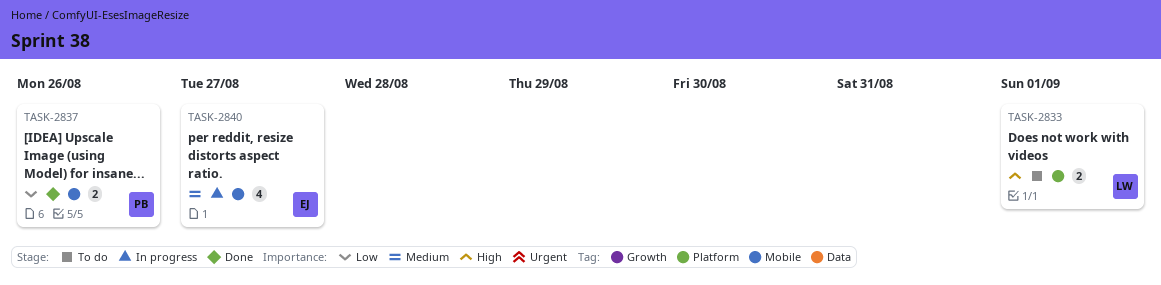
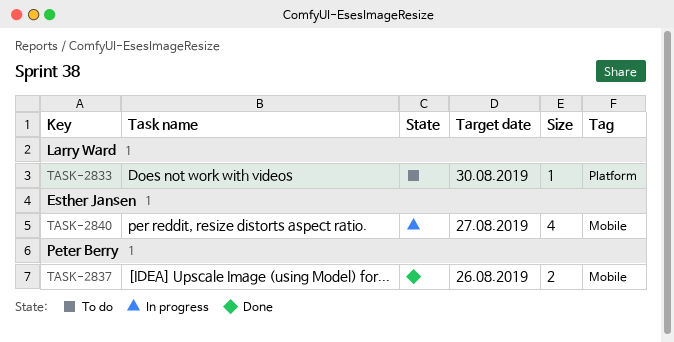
TASK-2833, estimate: 2 -> 1
TASK-2833, due: Sep 1 -> Aug 30

